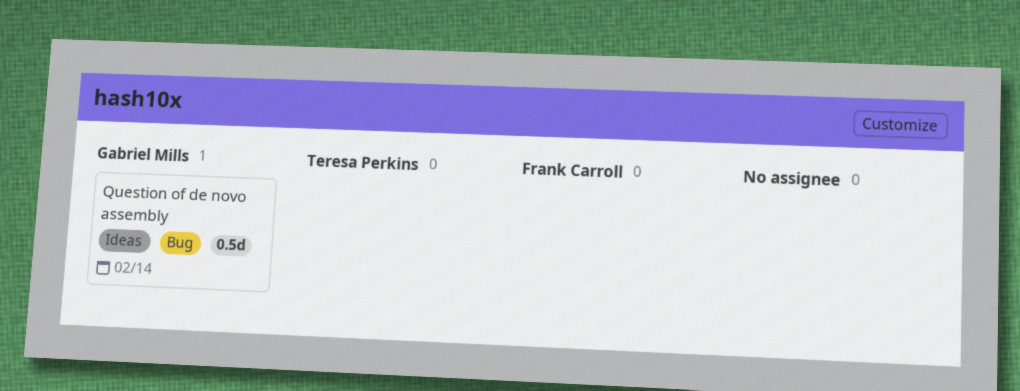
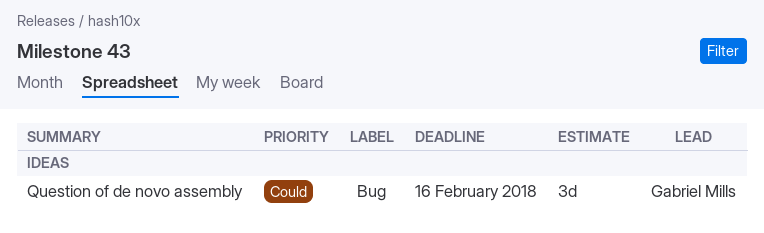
Question of de novo assembly, estimate: 0.5d -> 3d
Question of de novo assembly, due: Feb 14 -> Feb 16

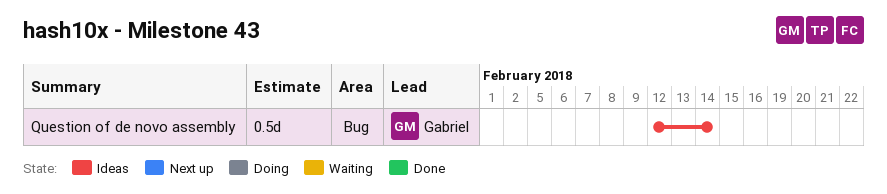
Question of de novo assembly, estimate: 3d -> 0.5d
Question of de novo assembly, due: Feb 16 -> Feb 14

